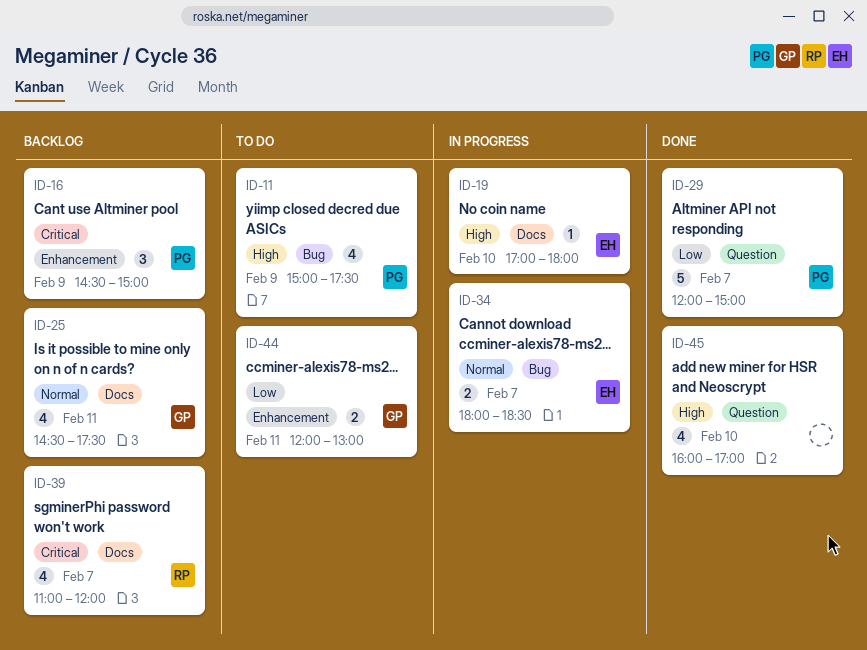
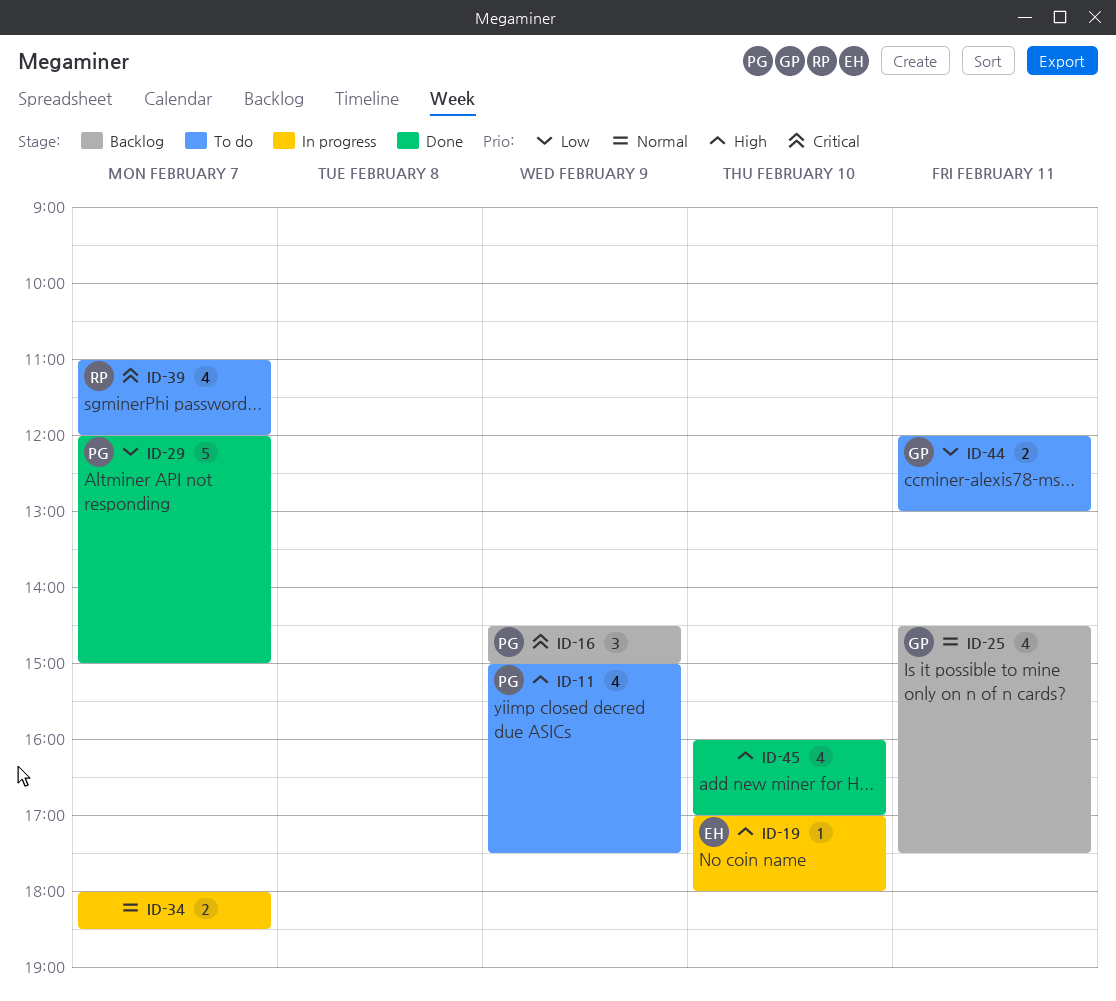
ID-34, owner: EH -> none
ID-39, status: Backlog -> To do

